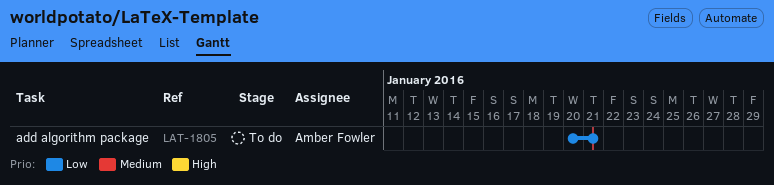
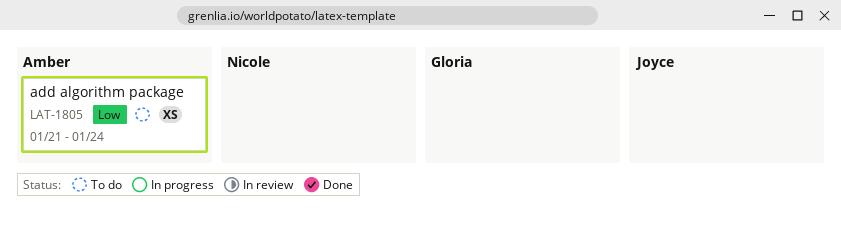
LAT-1805, start: Jan 20 -> Jan 21
LAT-1805, due: Jan 21 -> Jan 24

